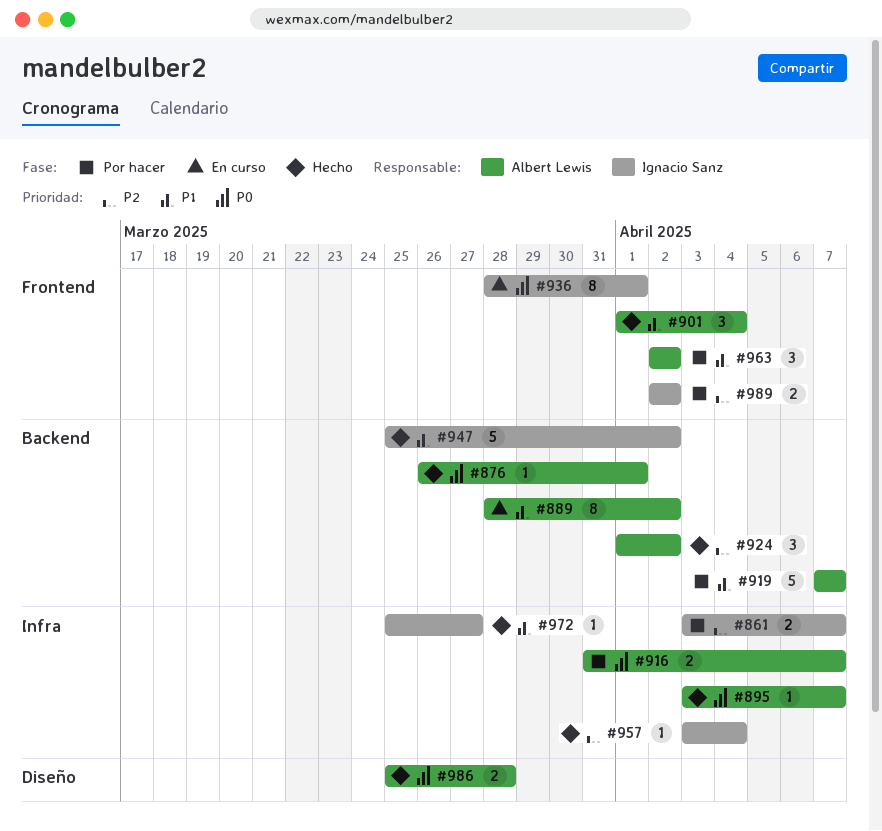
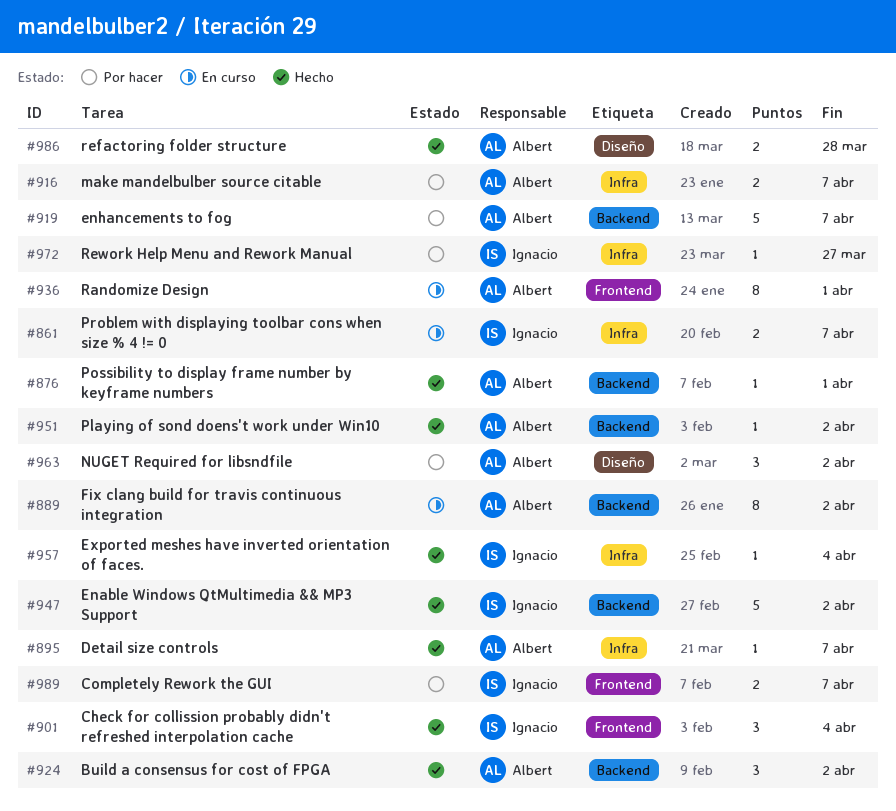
#861, status: Por hacer -> En curso
#901, owner: Albert Lewis -> Ignacio Sanz
#936, owner: Ignacio Sanz -> Albert Lewis
#951: none -> present
#963, label: Frontend -> Diseño
#972, status: Hecho -> Por hacer
#989, due: Apr 2 -> Apr 7

